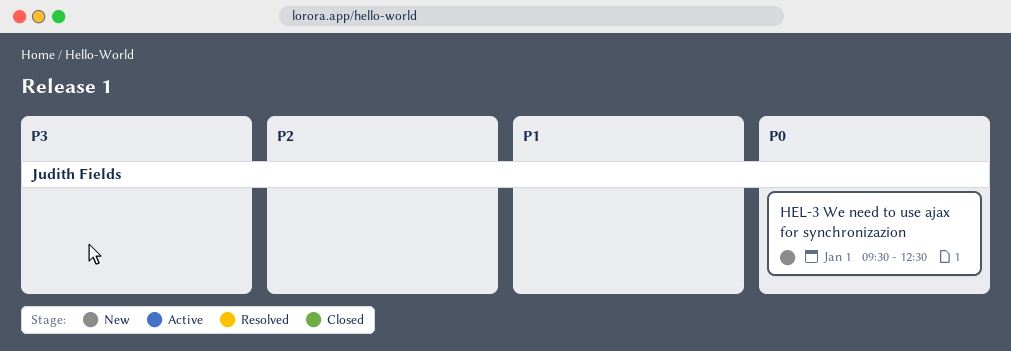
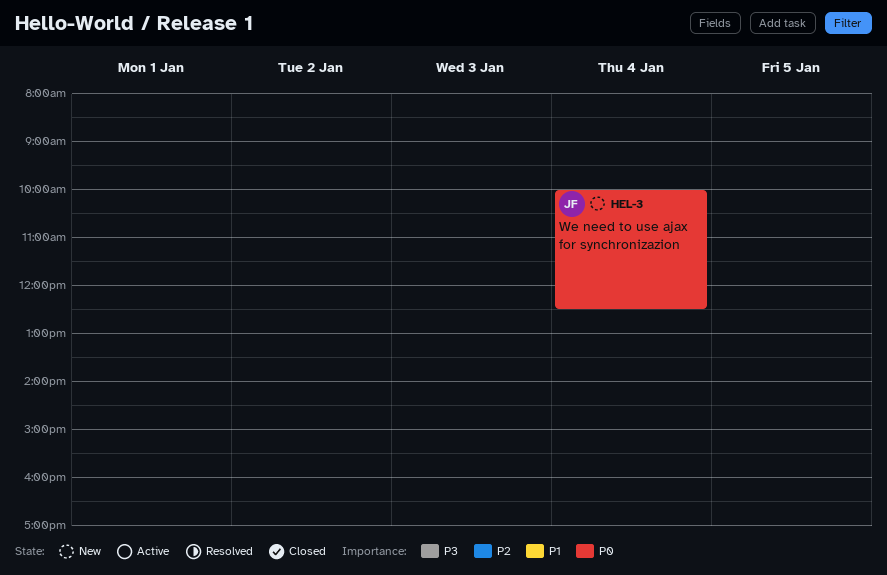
HEL-3, day: Jan 1 -> Jan 4
HEL-3, begins: 09:30 -> 10:00

